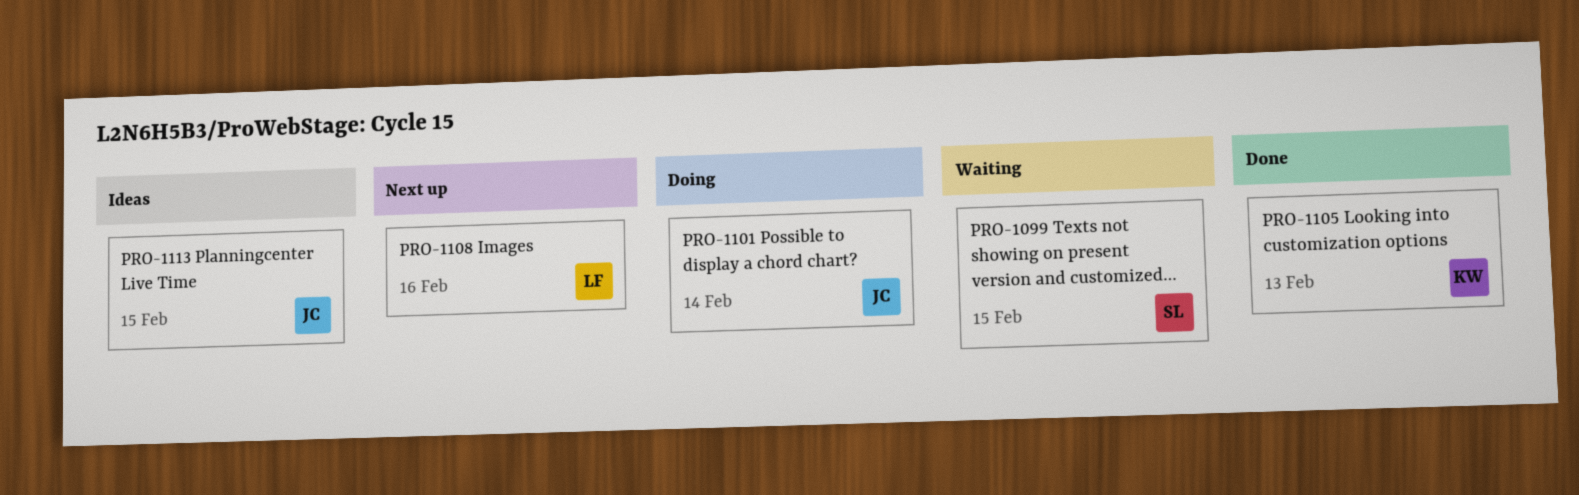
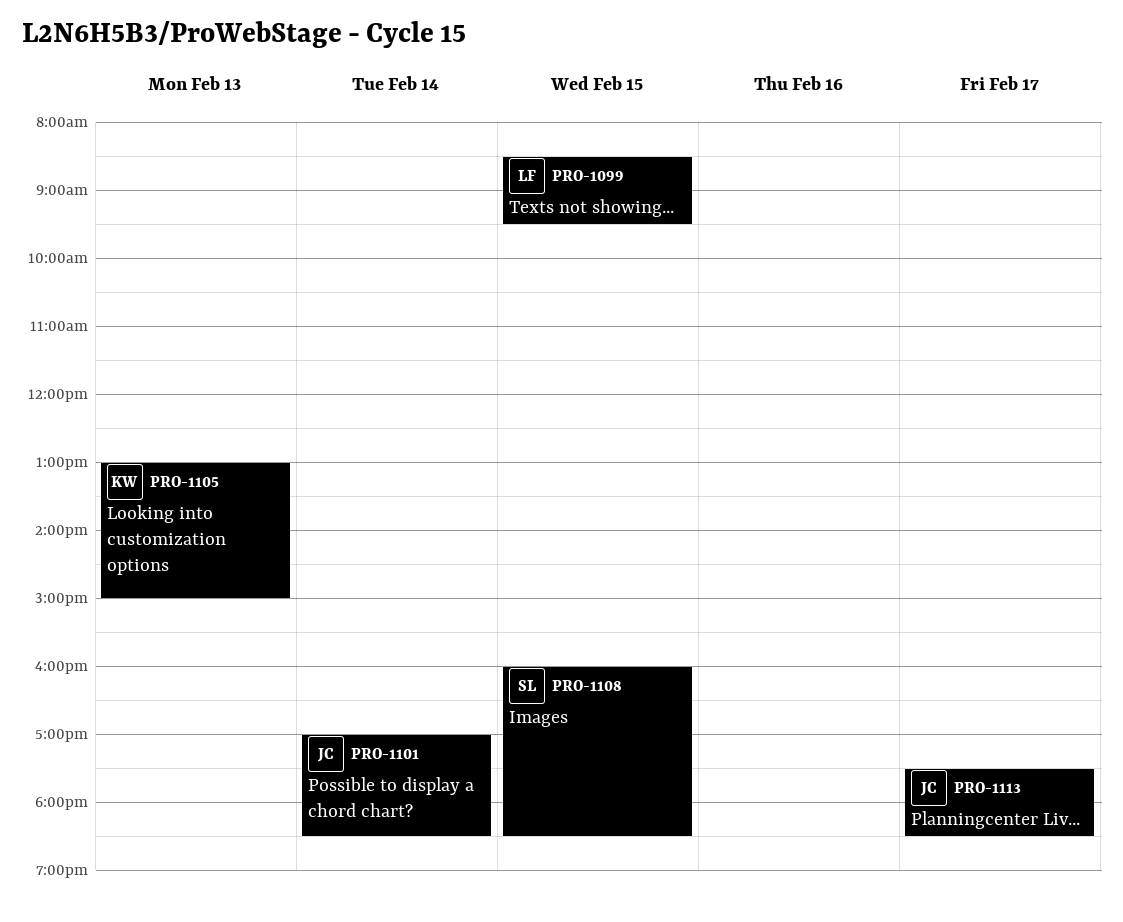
PRO-1099, owner: SL -> LF
PRO-1108, owner: LF -> SL
PRO-1108, day: Feb 16 -> Feb 15
PRO-1113, day: Feb 15 -> Feb 17

